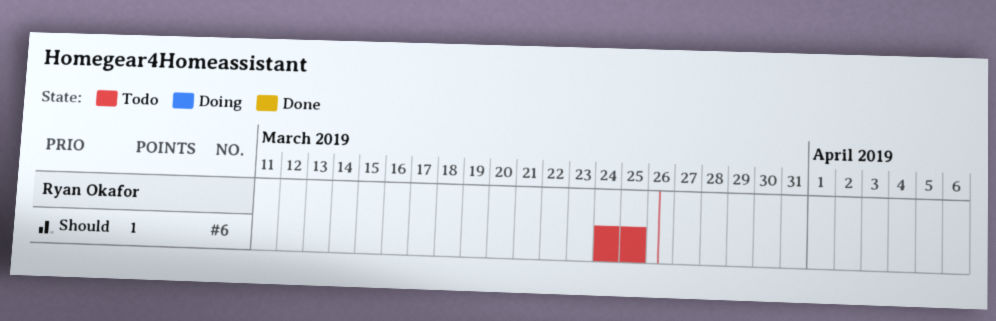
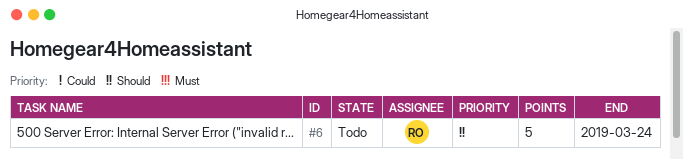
#6, estimate: 1 -> 5
#6, due: Mar 25 -> Mar 24

